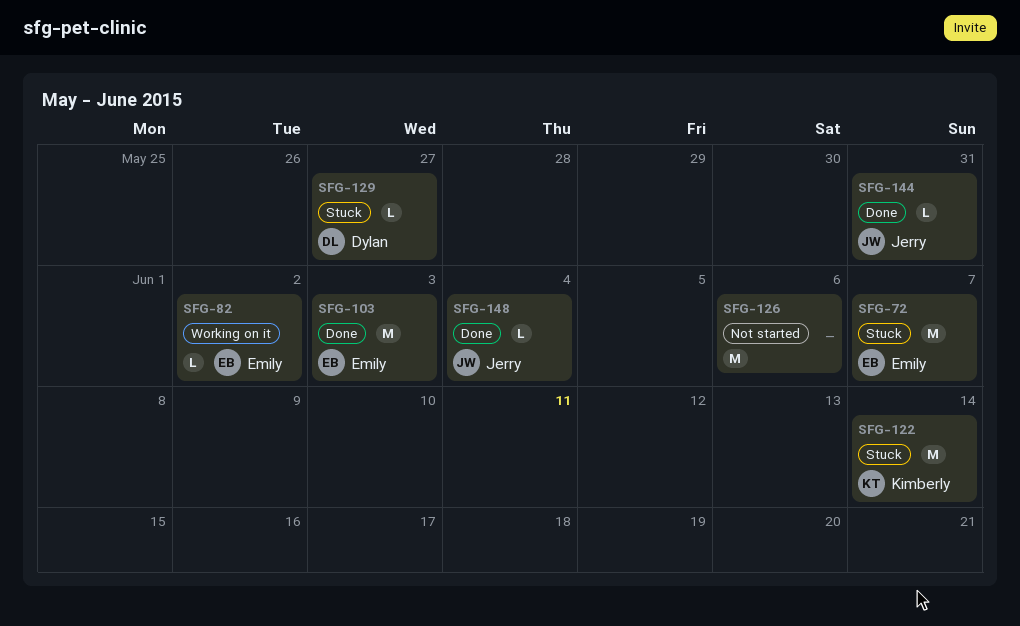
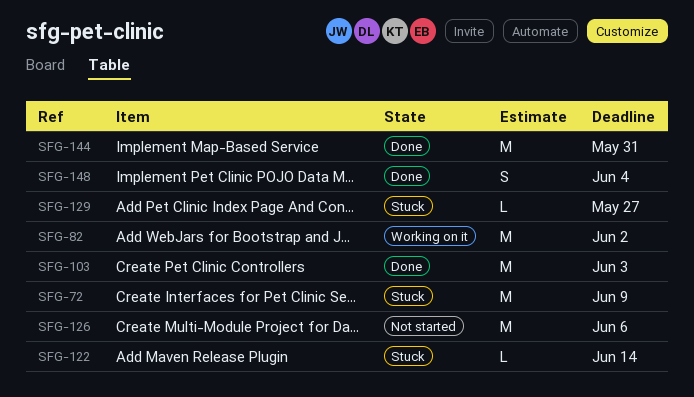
SFG-72, due: Jun 7 -> Jun 9
SFG-82, estimate: L -> M
SFG-122, estimate: M -> L
SFG-144, estimate: L -> M
SFG-148, estimate: L -> S

